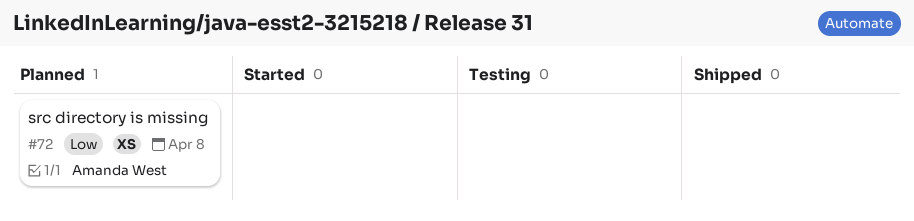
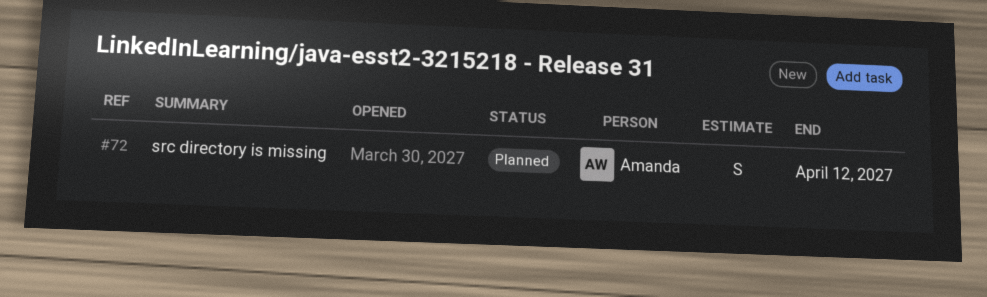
#72, estimate: XS -> S
#72, due: Apr 8 -> Apr 12

